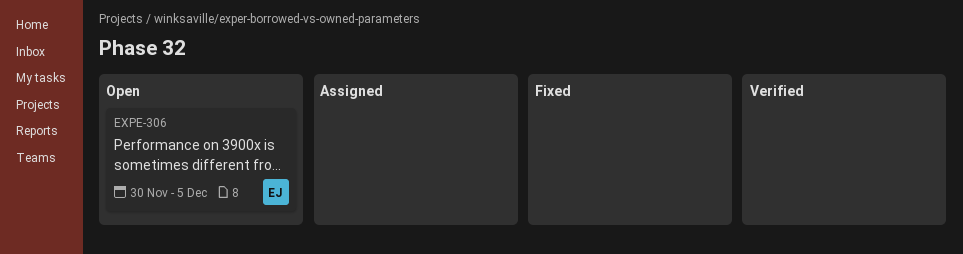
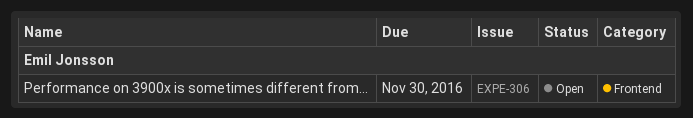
EXPE-306, due: Dec 5 -> Nov 30

